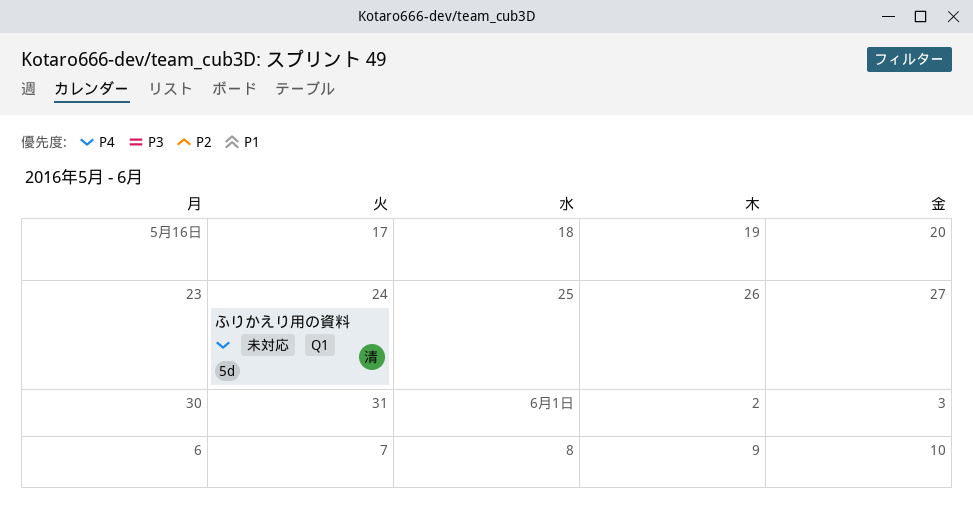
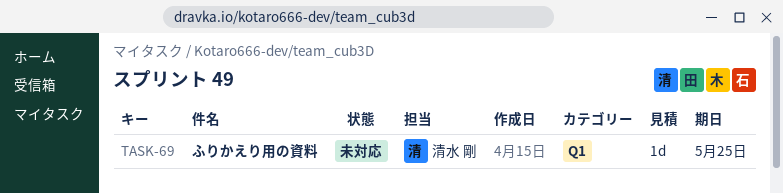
ふりかえり用の資料, estimate: 5d -> 1d
ふりかえり用の資料, due: May 24 -> May 25

